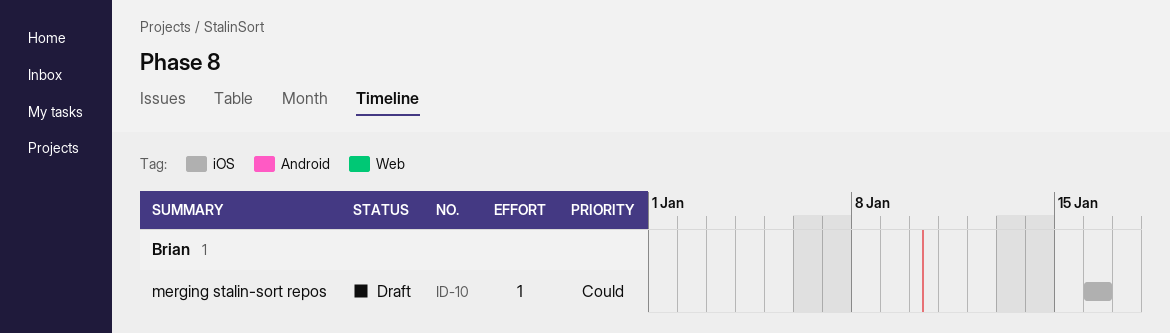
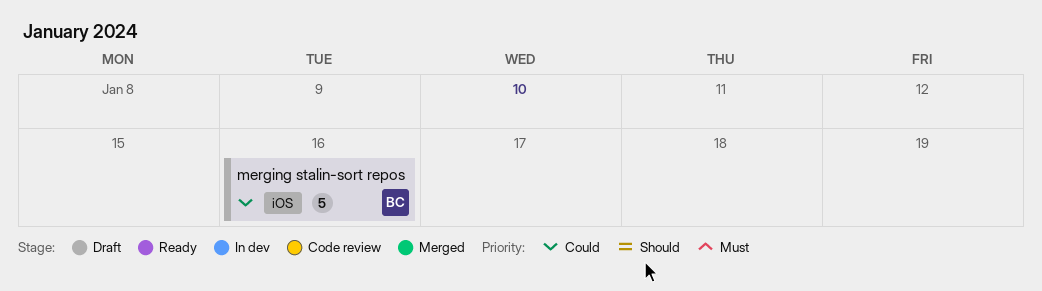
merging stalin-sort repos, estimate: 1 -> 5

